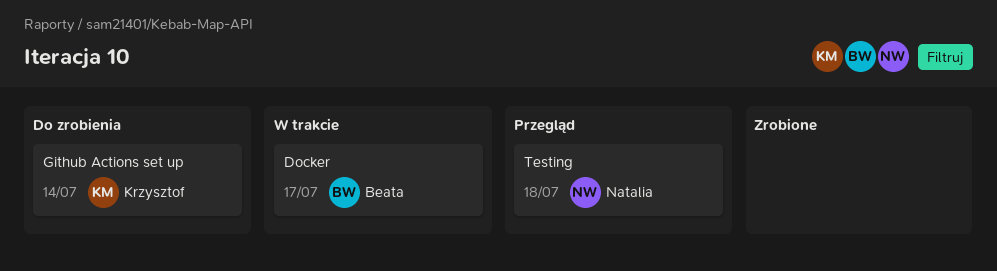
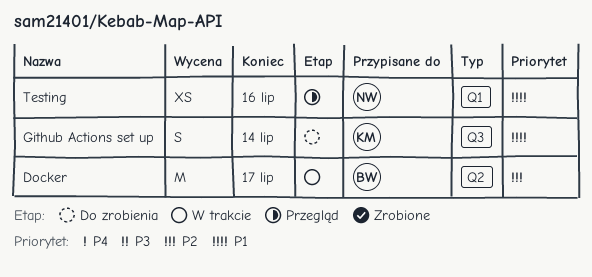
Testing, due: Jul 18 -> Jul 16

